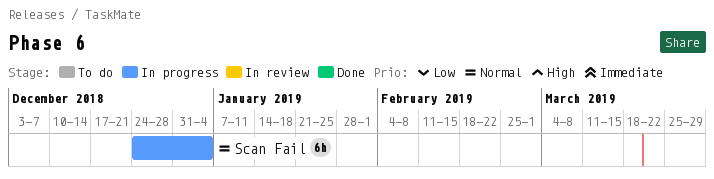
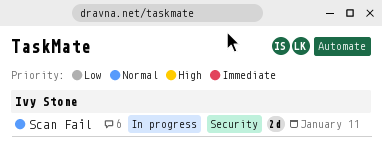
Scan Fail, estimate: 6h -> 2d
Scan Fail, due: Jan 4 -> Jan 11

